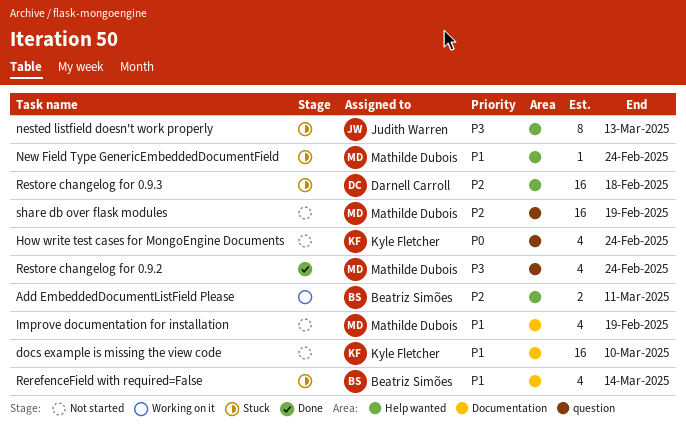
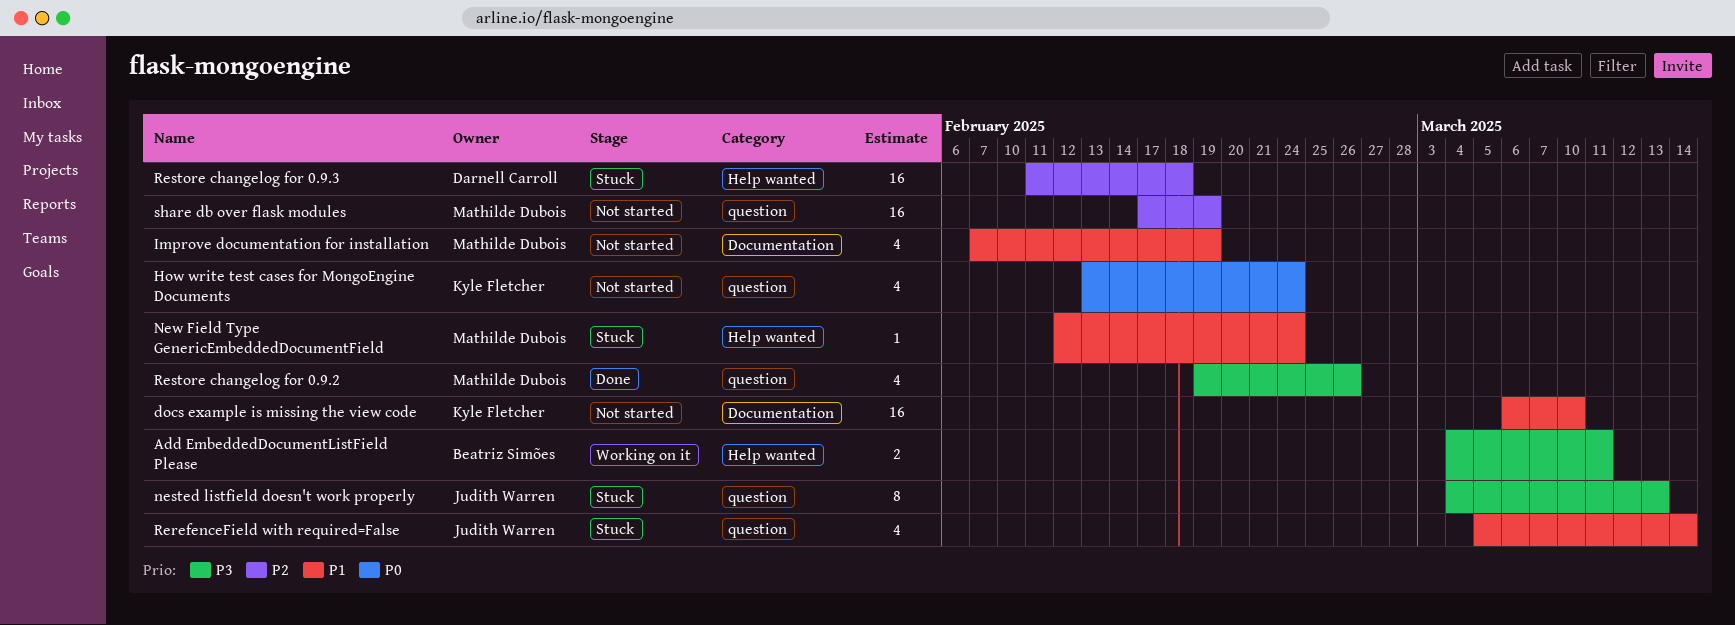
Add EmbeddedDocumentListField Please, priority: P2 -> P3
nested listfield doesn't work properly, label: Help wanted -> question
RerefenceField with required=False, owner: Beatriz Simões -> Judith Warren
RerefenceField with required=False, label: Documentation -> question
Restore changelog for 0.9.2, due: Feb 24 -> Feb 26

